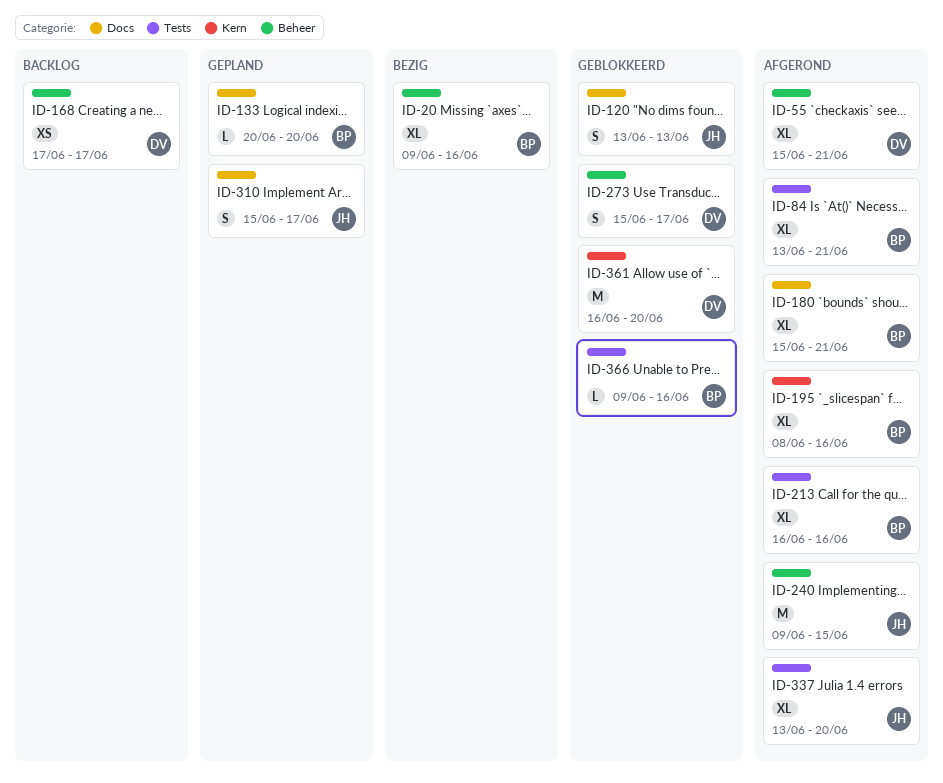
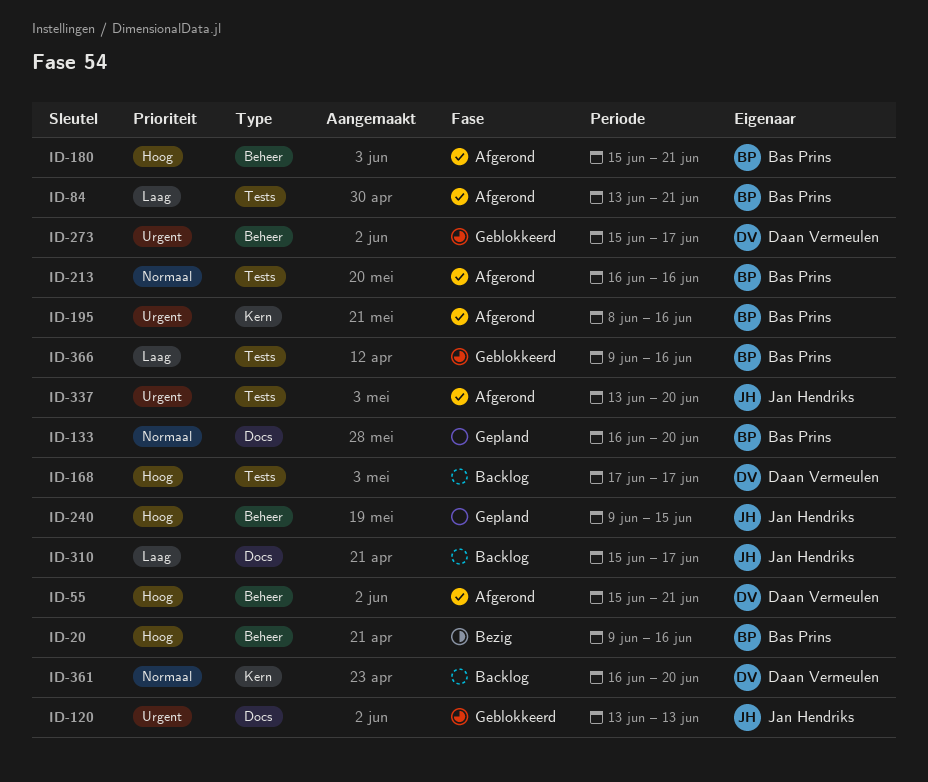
ID-133, start: Jun 20 -> Jun 16
ID-168, label: Beheer -> Tests
ID-180, label: Docs -> Beheer
ID-240, status: Afgerond -> Gepland
ID-310, status: Gepland -> Backlog
ID-361, status: Geblokkeerd -> Backlog

